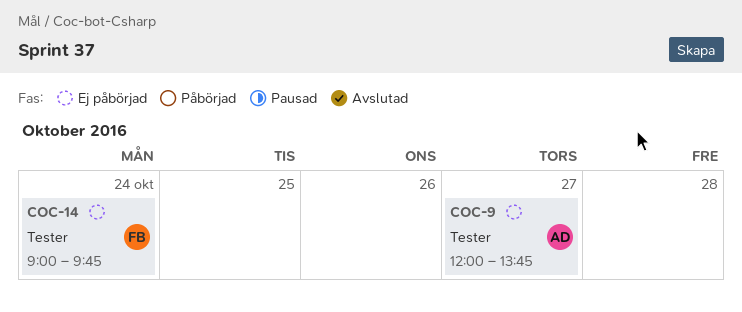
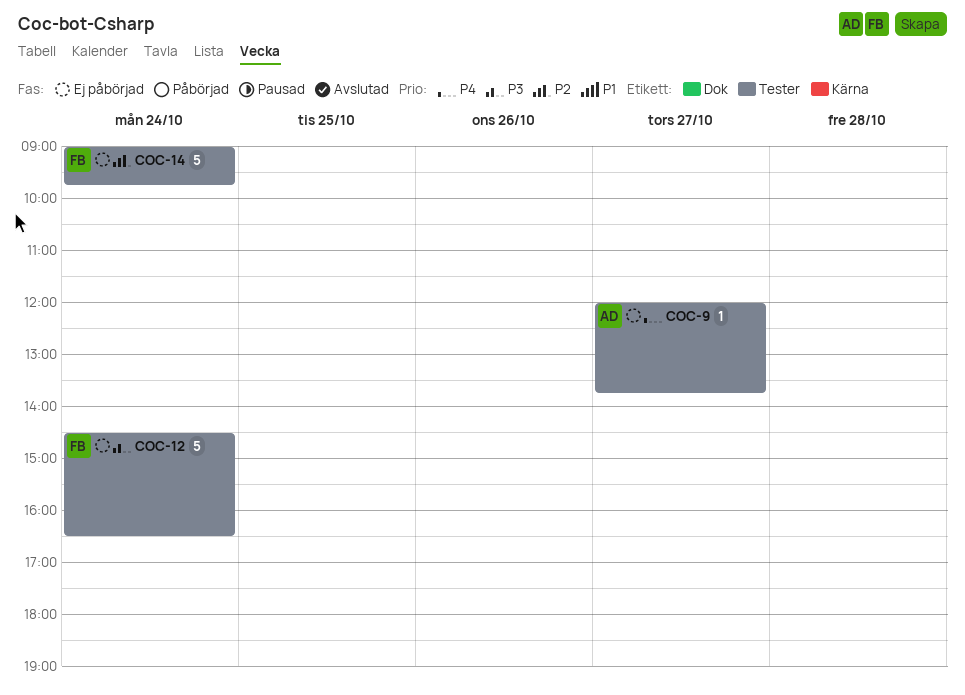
COC-12: none -> present

